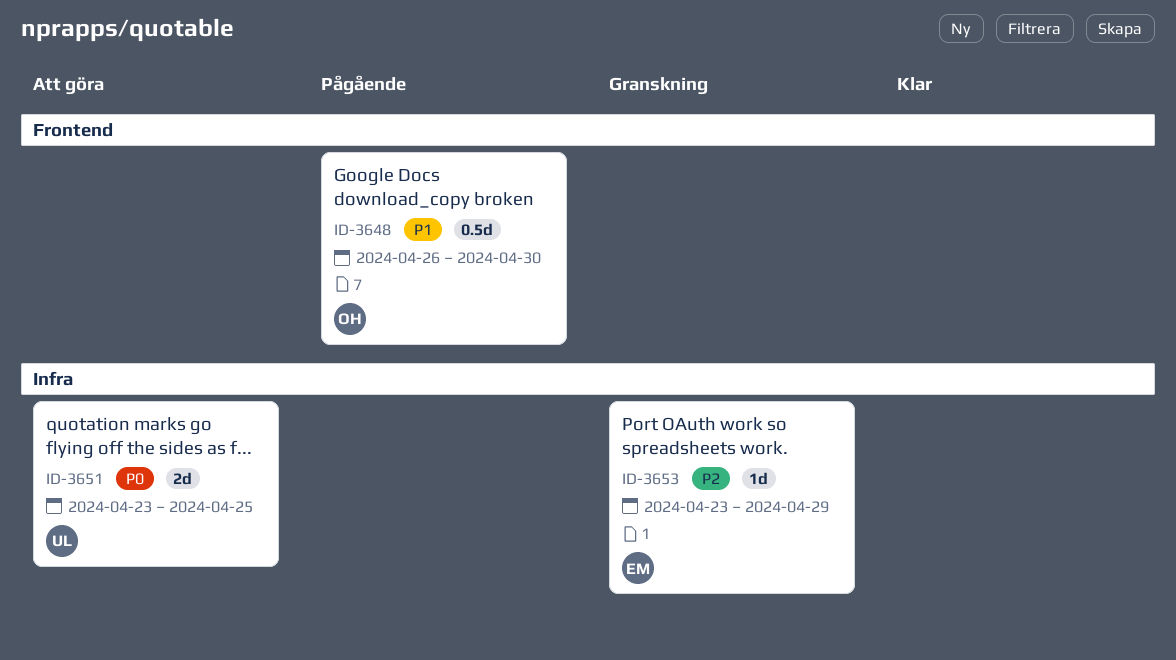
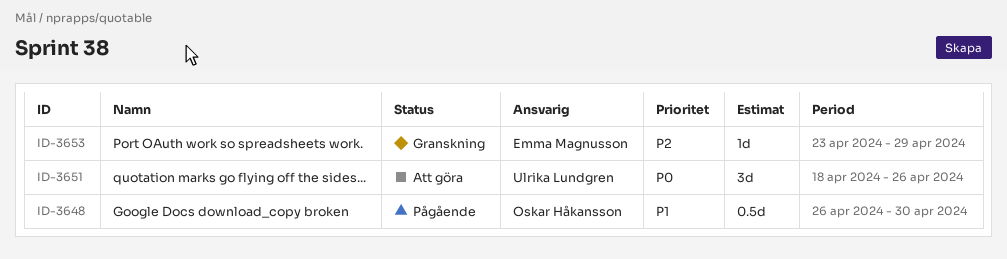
ID-3651, estimate: 2d -> 3d
ID-3651, start: Apr 23 -> Apr 18
ID-3651, due: Apr 25 -> Apr 26

